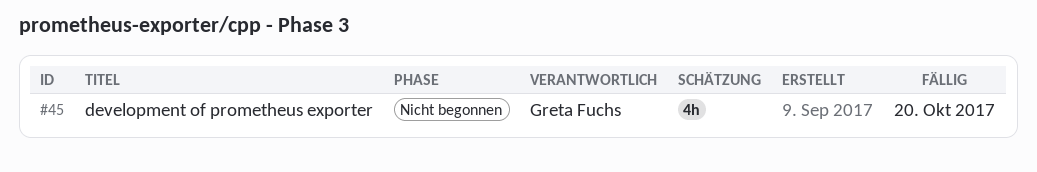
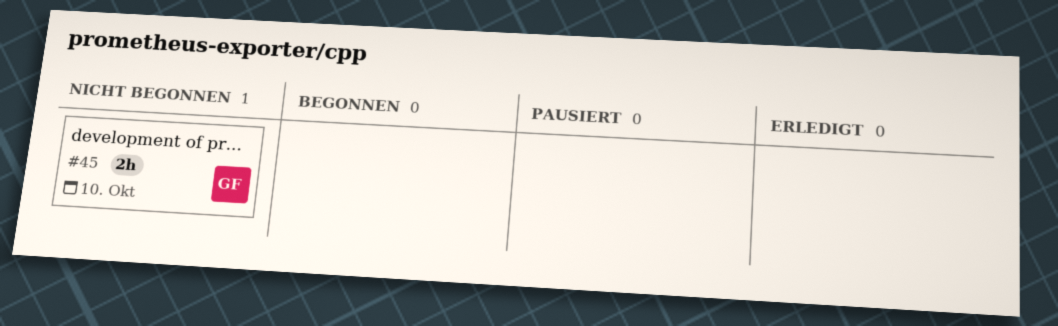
#45, estimate: 4h -> 2h
#45, due: Oct 20 -> Oct 10

